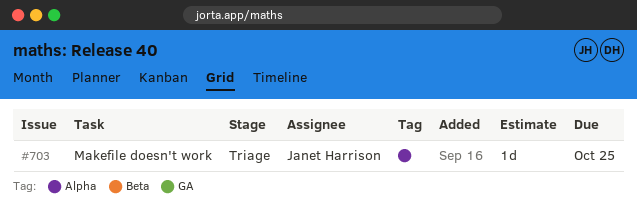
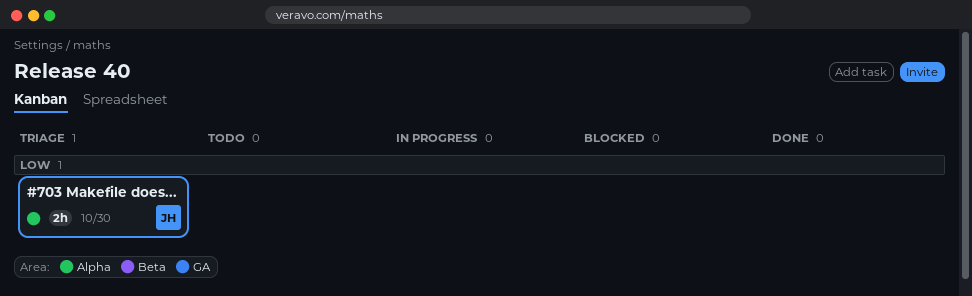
#703, estimate: 1d -> 2h
#703, due: Oct 25 -> Oct 30

